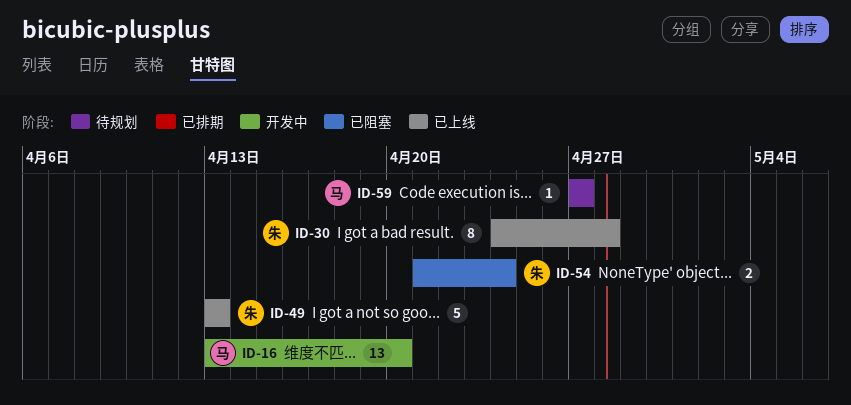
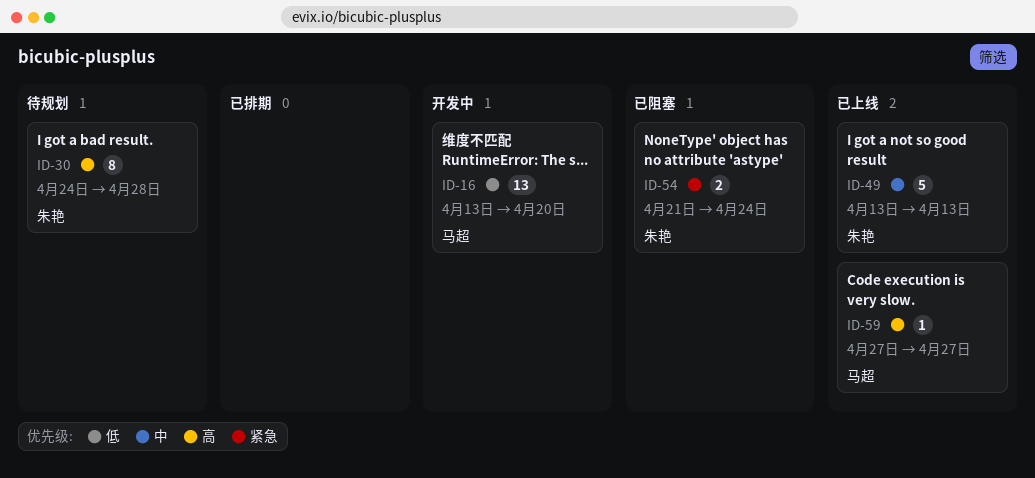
ID-30, status: 已上线 -> 待规划
ID-59, status: 待规划 -> 已上线

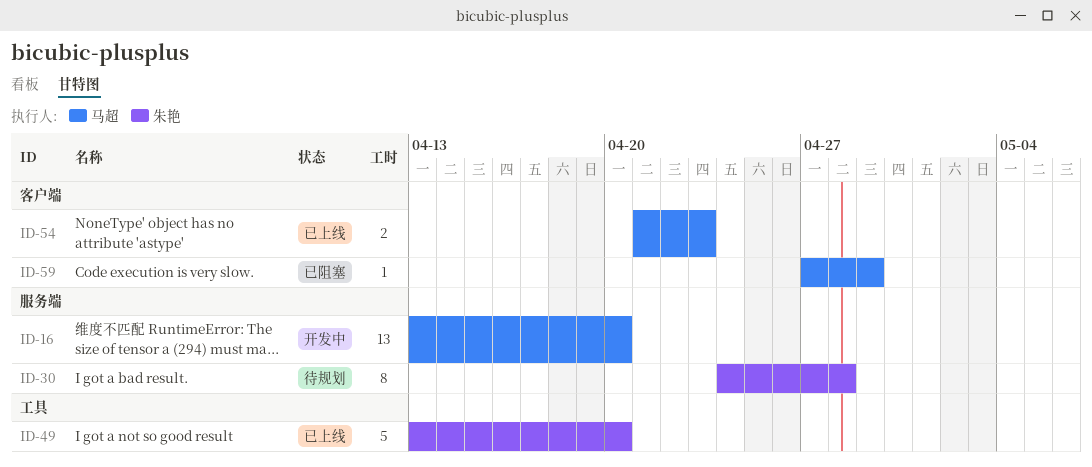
ID-49, due: Apr 13 -> Apr 20
ID-54, status: 已阻塞 -> 已上线
ID-54, owner: 朱艳 -> 马超
ID-54, due: Apr 24 -> Apr 23
ID-59, status: 已上线 -> 已阻塞
ID-59, due: Apr 27 -> Apr 29

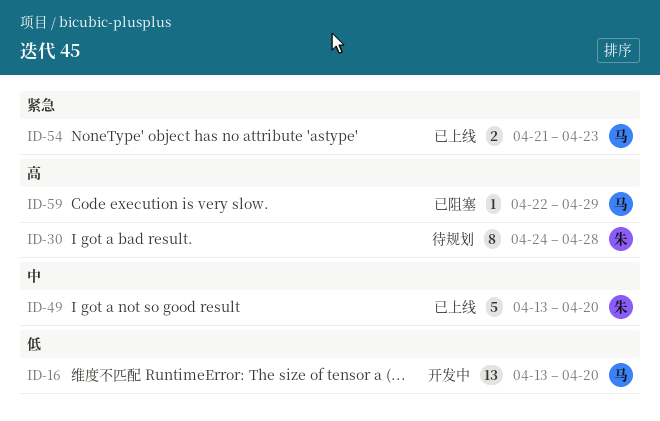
ID-59, start: Apr 27 -> Apr 22

